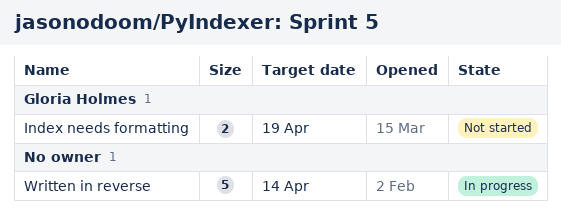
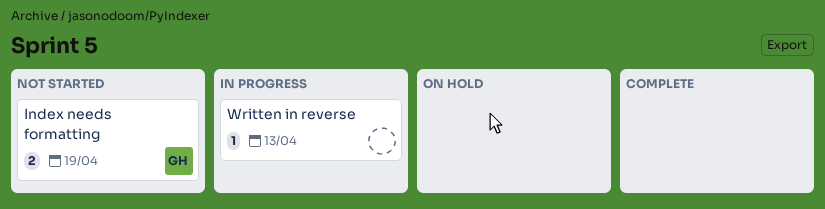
Written in reverse, estimate: 5 -> 1
Written in reverse, due: Apr 14 -> Apr 13

